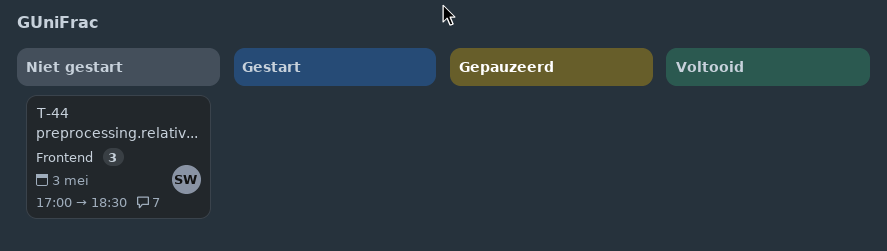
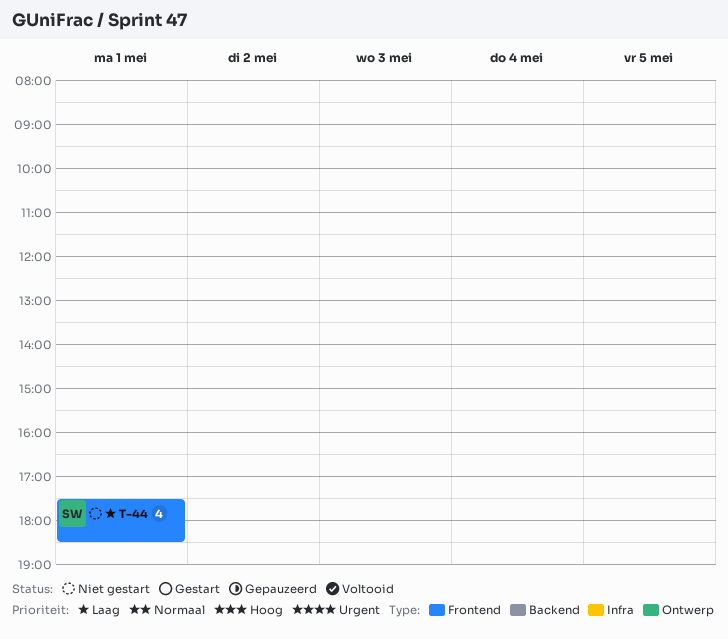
T-44, estimate: 3 -> 4
T-44, day: May 3 -> May 1
T-44, begins: 17:00 -> 17:30

